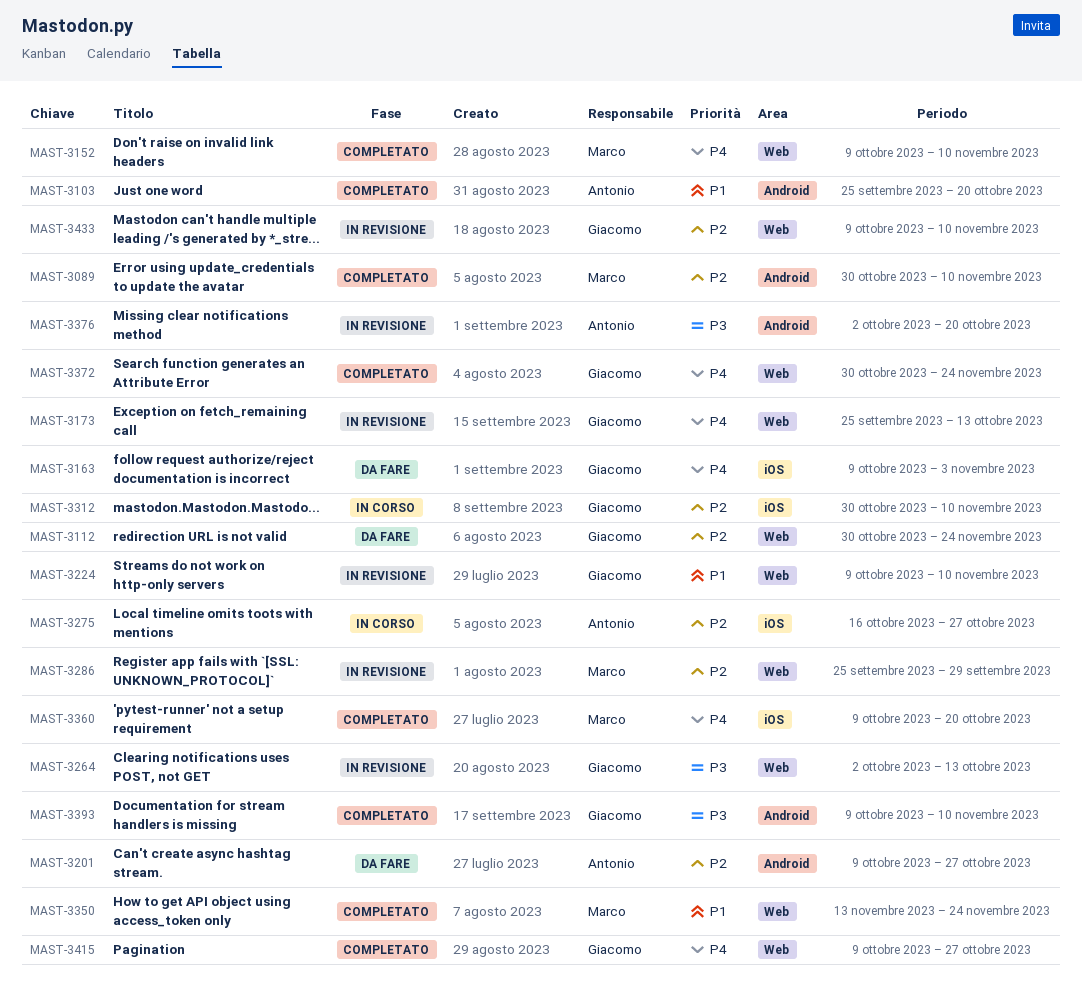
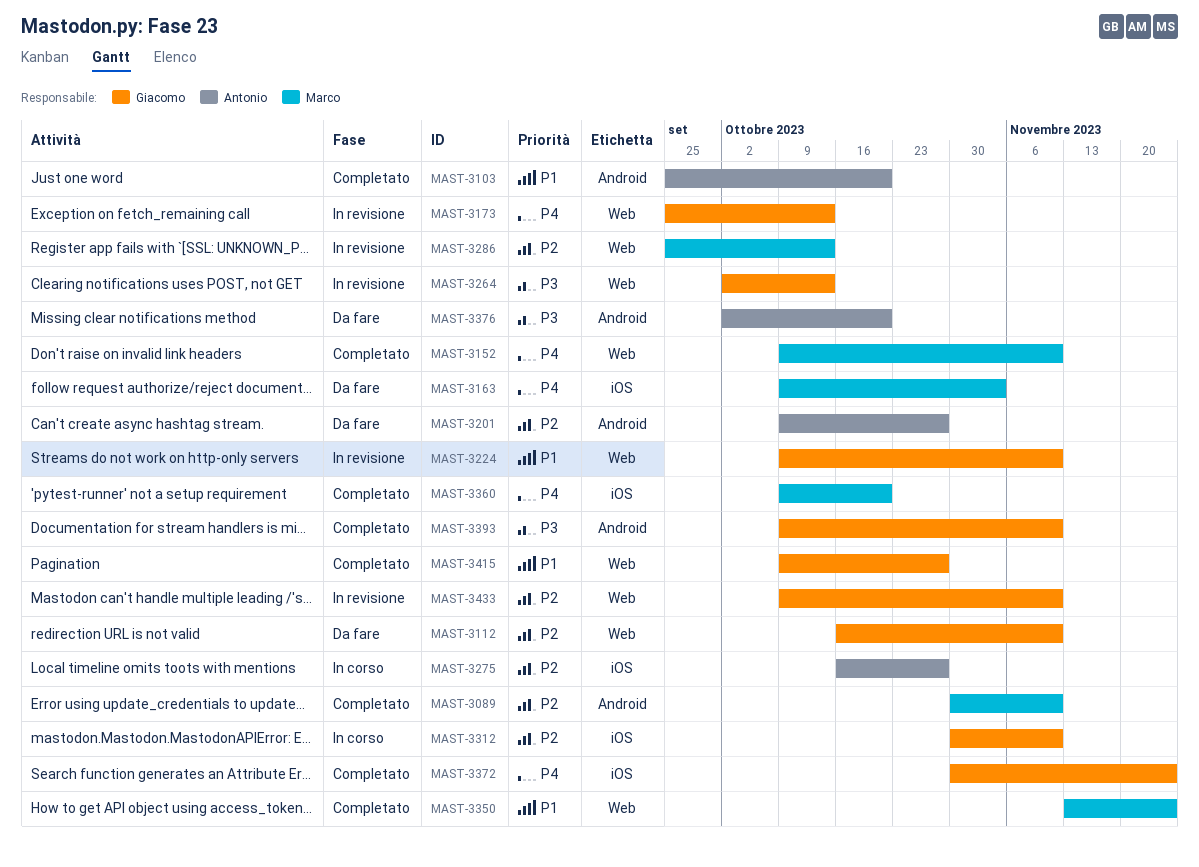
MAST-3112, start: Oct 30 -> Oct 16
MAST-3112, due: Nov 24 -> Nov 10
MAST-3163, owner: Giacomo -> Marco
MAST-3286, due: Sep 29 -> Oct 13
MAST-3372, label: Web -> iOS
MAST-3376, status: In revisione -> Da fare
MAST-3415, priority: P4 -> P1

